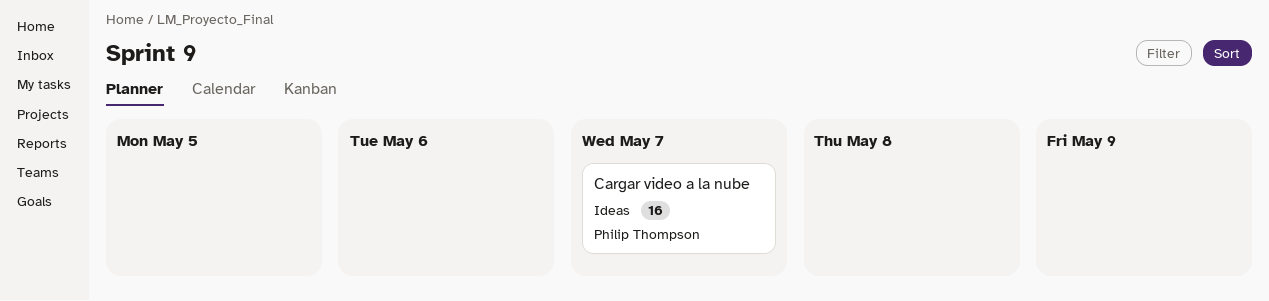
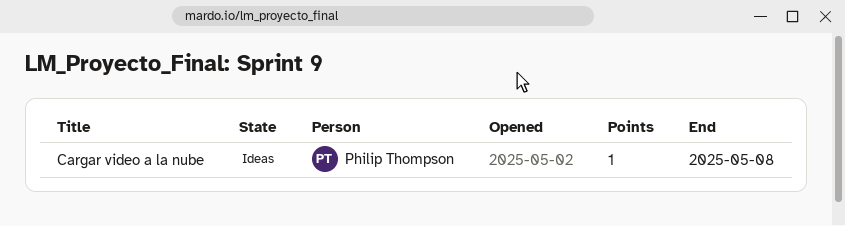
Cargar video a la nube, estimate: 16 -> 1
Cargar video a la nube, due: May 7 -> May 8

